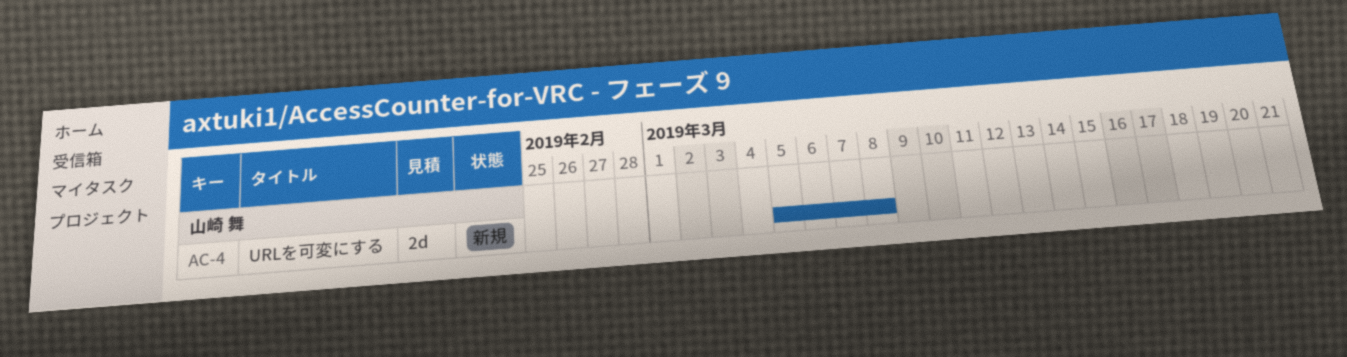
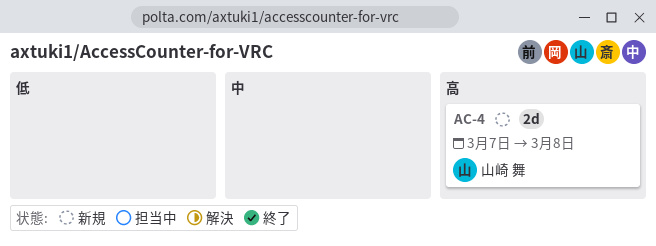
AC-4, start: Mar 5 -> Mar 7

